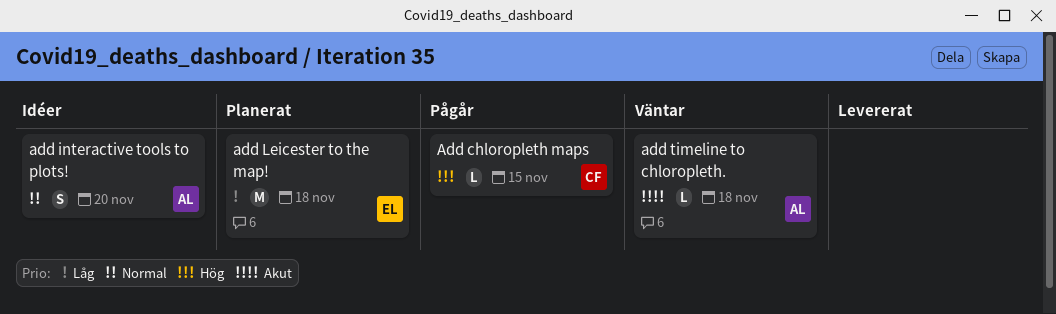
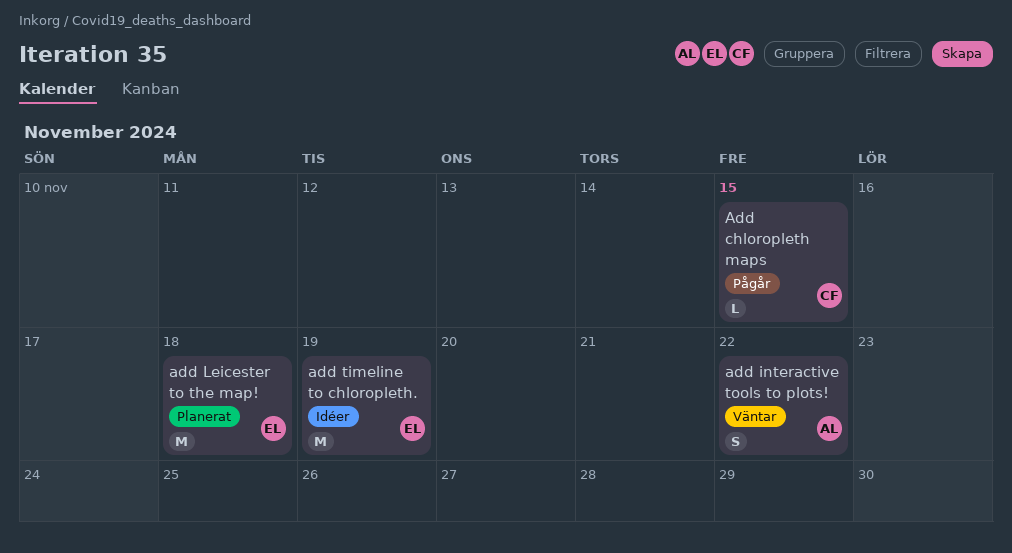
add interactive tools to plots!, status: Idéer -> Väntar
add interactive tools to plots!, due: Nov 20 -> Nov 22
add timeline to chloropleth., status: Väntar -> Idéer
add timeline to chloropleth., owner: AL -> EL
add timeline to chloropleth., estimate: L -> M
add timeline to chloropleth., due: Nov 18 -> Nov 19

